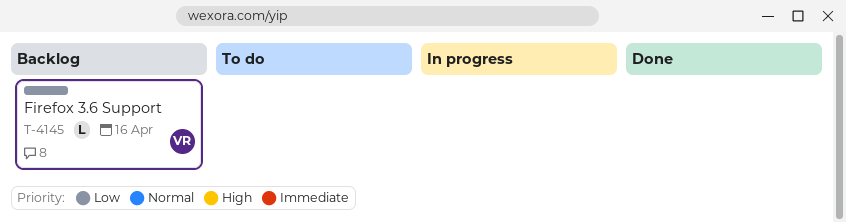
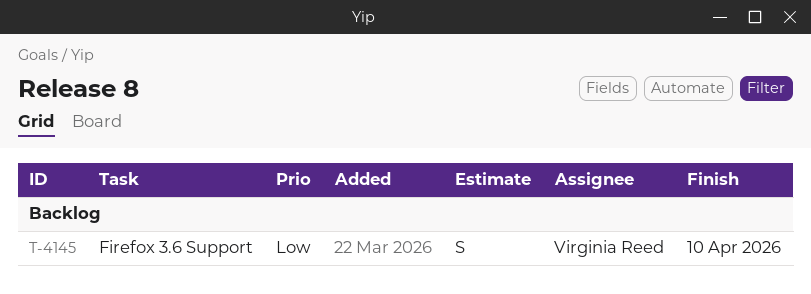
T-4145, estimate: L -> S
T-4145, due: Apr 16 -> Apr 10

